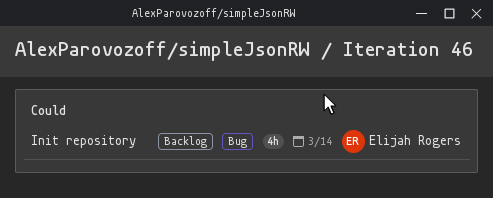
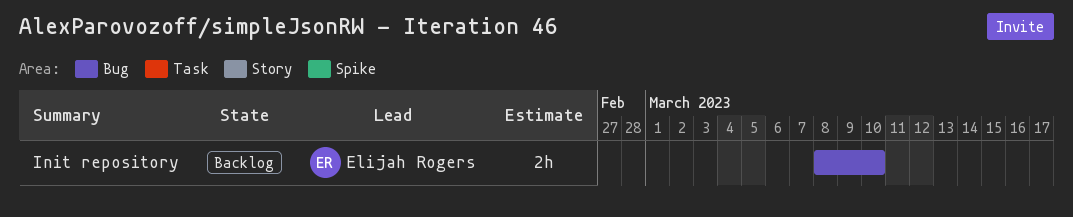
Init repository, estimate: 4h -> 2h
Init repository, due: Mar 14 -> Mar 10

